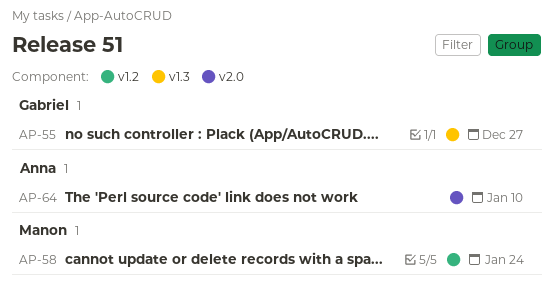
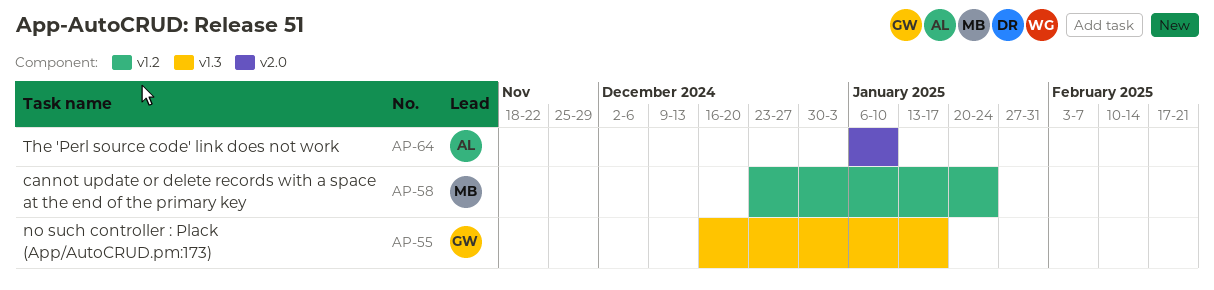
AP-55, due: Dec 27 -> Jan 17

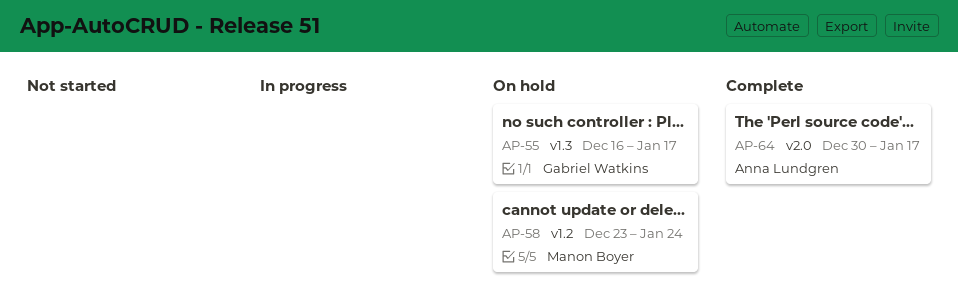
AP-64, start: Jan 6 -> Dec 30
AP-64, due: Jan 10 -> Jan 17

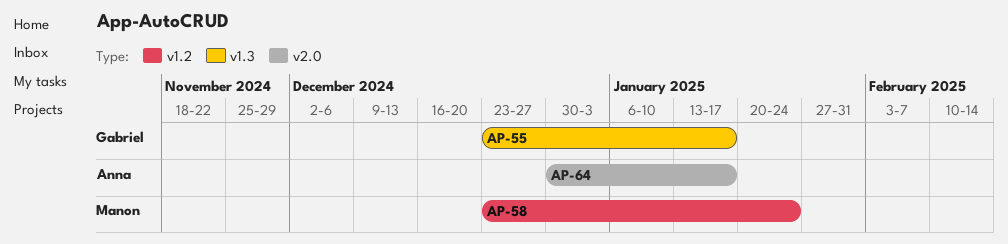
AP-55, start: Dec 16 -> Dec 23

